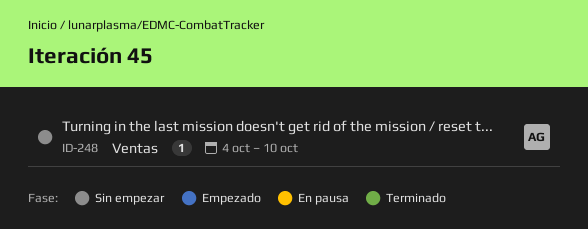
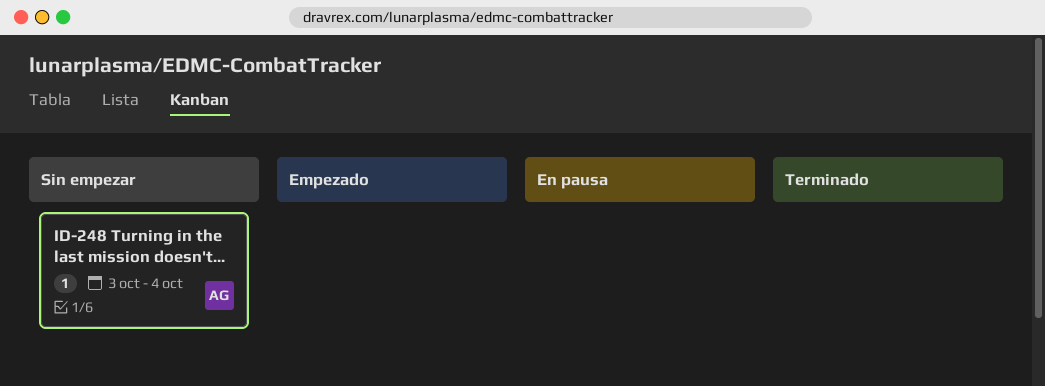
ID-248, start: Oct 4 -> Oct 3
ID-248, due: Oct 10 -> Oct 4

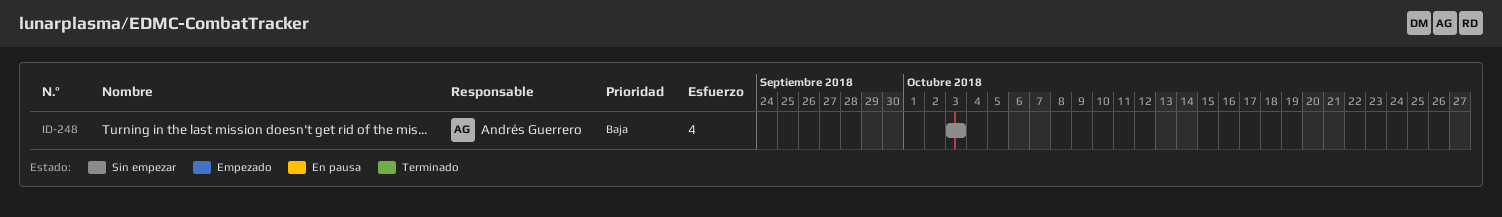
ID-248, estimate: 1 -> 4
ID-248, due: Oct 4 -> Oct 3

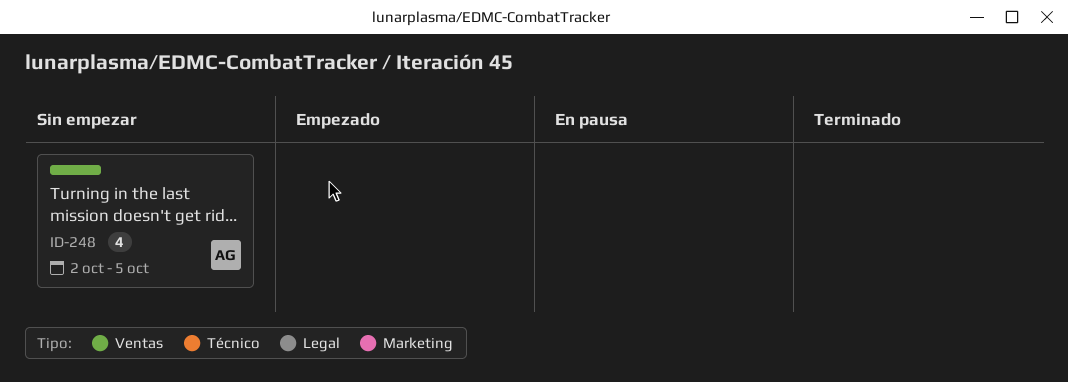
ID-248, start: Oct 3 -> Oct 2
ID-248, due: Oct 3 -> Oct 5

